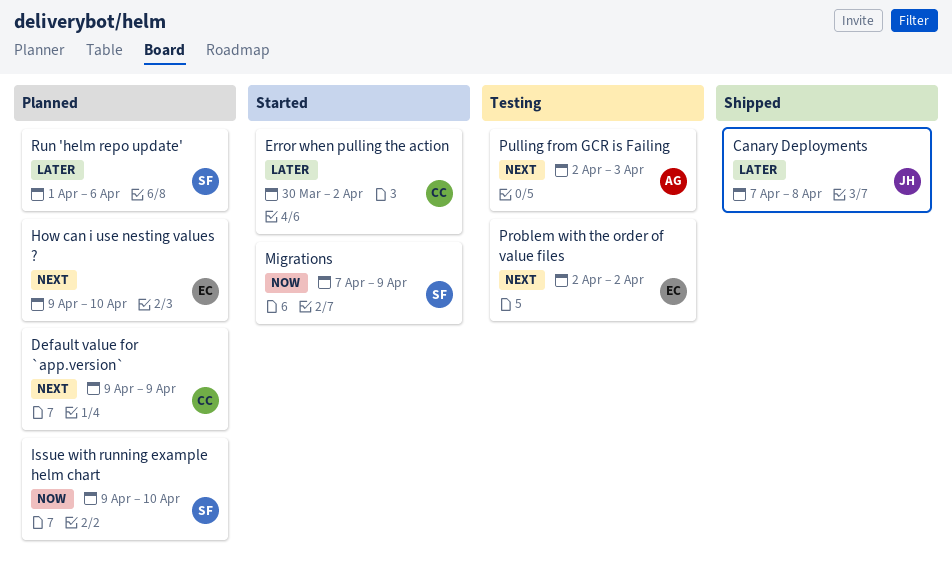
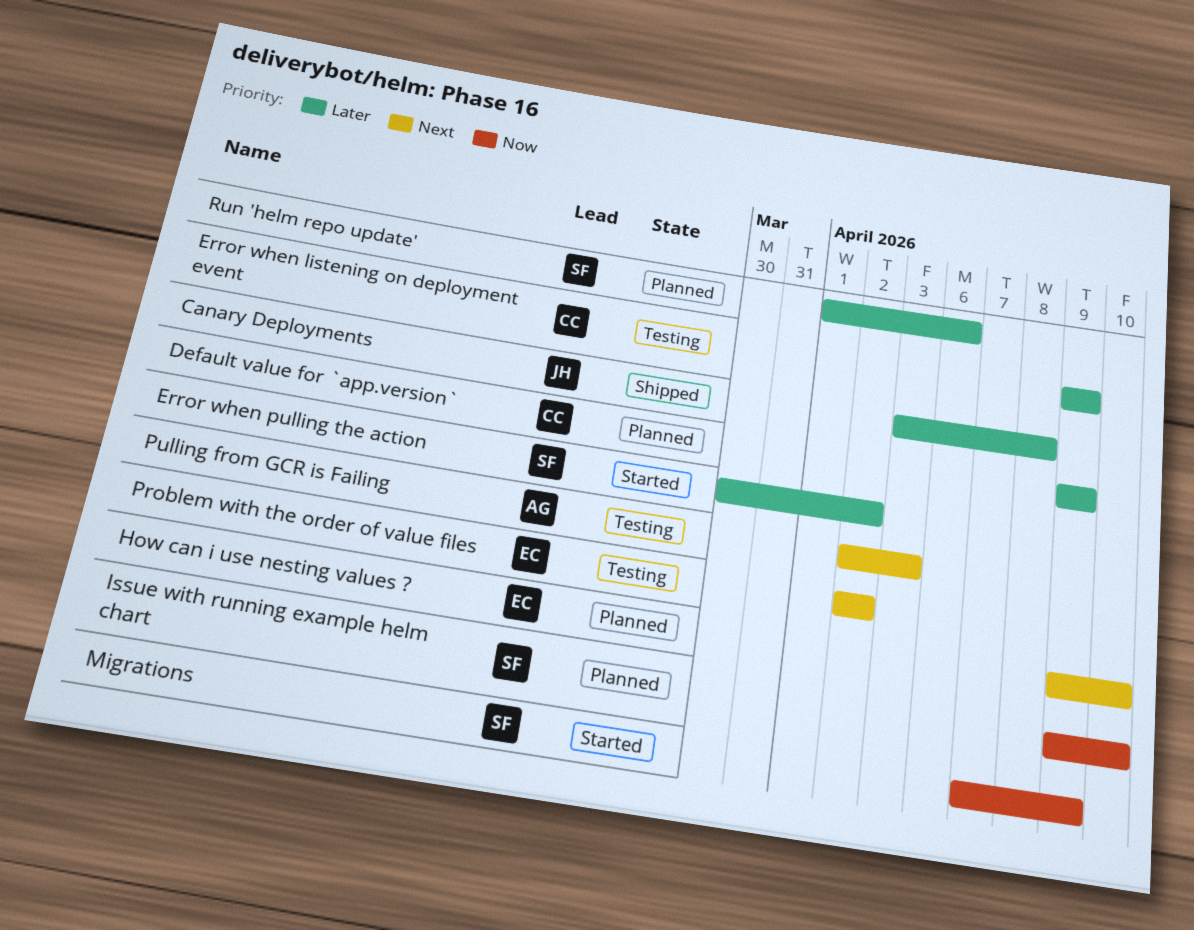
Canary Deployments, start: Apr 7 -> Apr 3
Default value for `app.version`, priority: Next -> Later
Error when listening on deployment event: none -> present
Error when pulling the action, owner: CC -> SF

